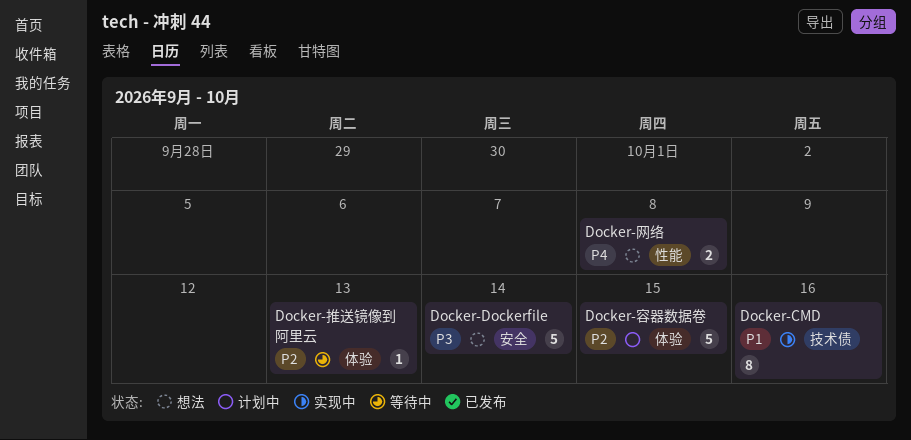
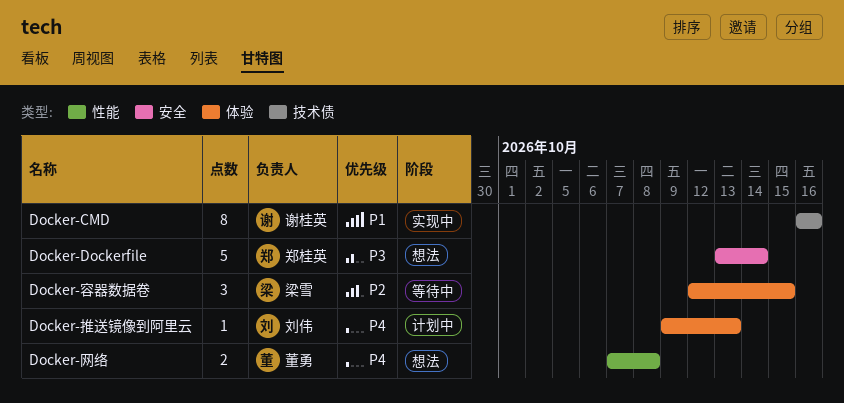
Docker-容器数据卷, status: 计划中 -> 等待中
Docker-容器数据卷, estimate: 5 -> 3
Docker-推送镜像到阿里云, status: 等待中 -> 计划中
Docker-推送镜像到阿里云, priority: P2 -> P4

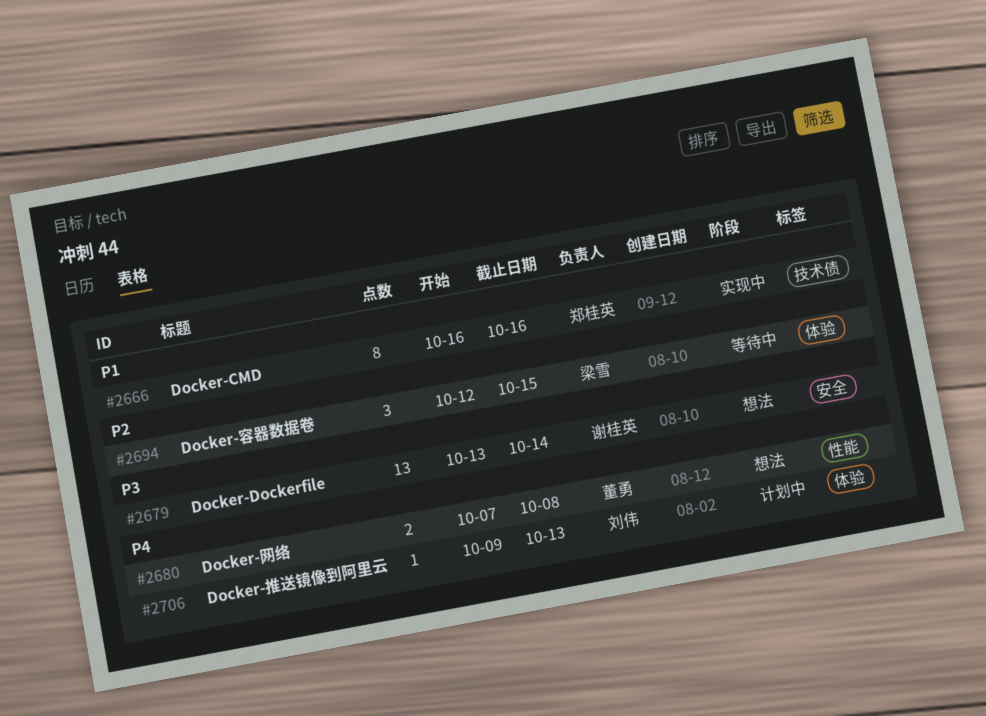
Docker-CMD, owner: 谢桂英 -> 郑桂英
Docker-Dockerfile, owner: 郑桂英 -> 谢桂英
Docker-Dockerfile, estimate: 5 -> 13

